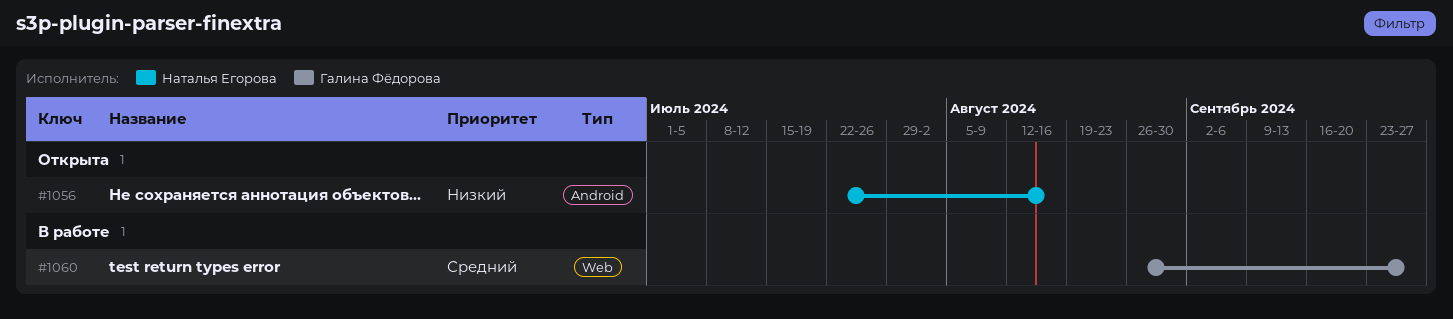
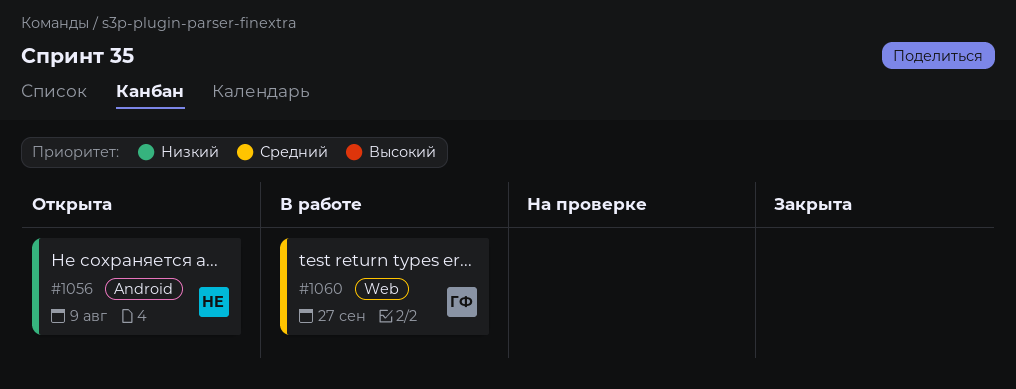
#1056, due: Aug 16 -> Aug 9

